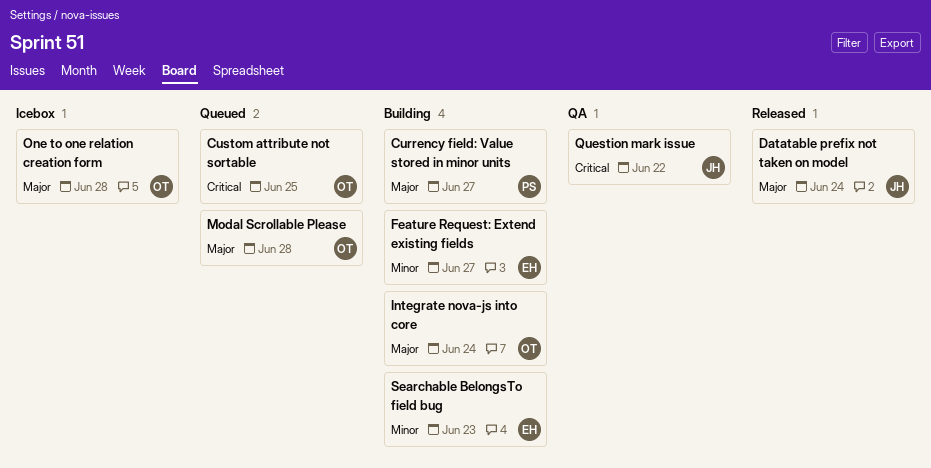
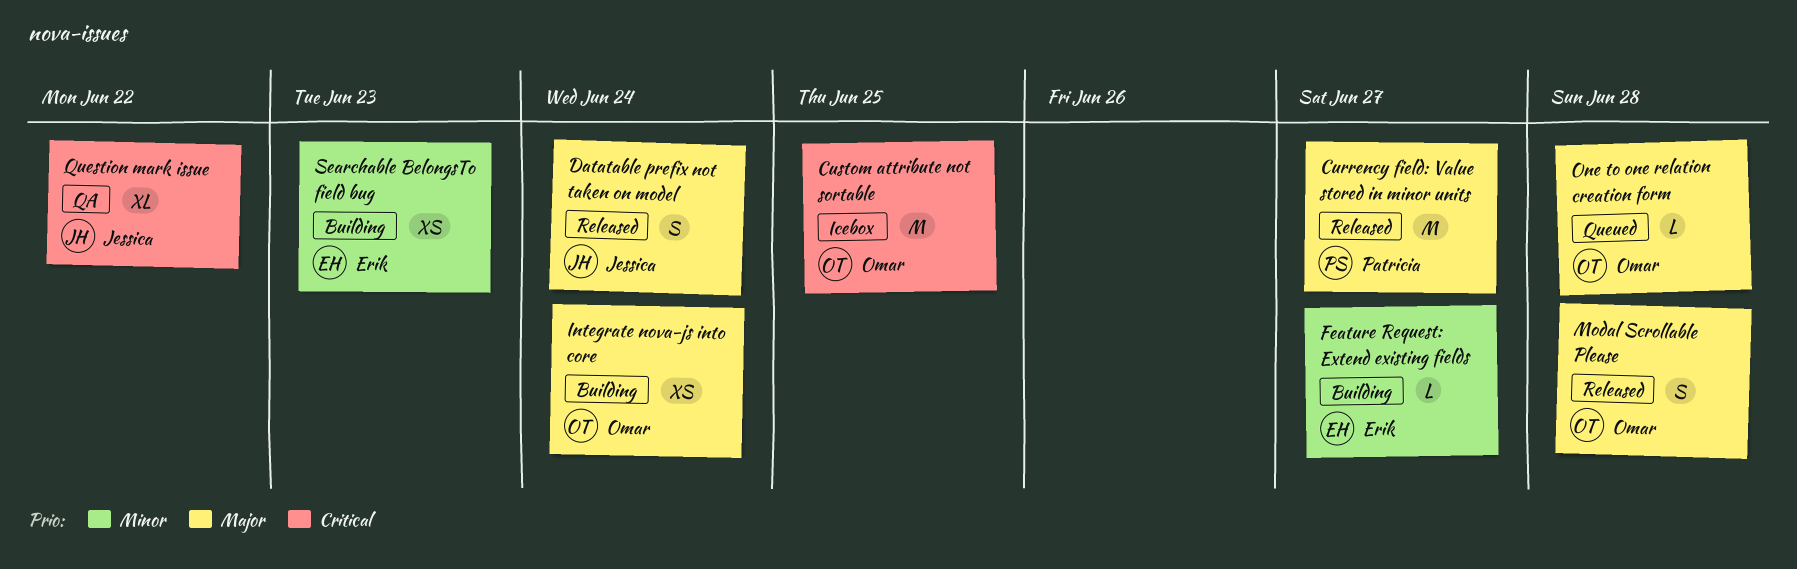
Currency field: Value stored in minor units, status: Building -> Released
Custom attribute not sortable, status: Queued -> Icebox
Modal Scrollable Please, status: Queued -> Released
One to one relation creation form, status: Icebox -> Queued

